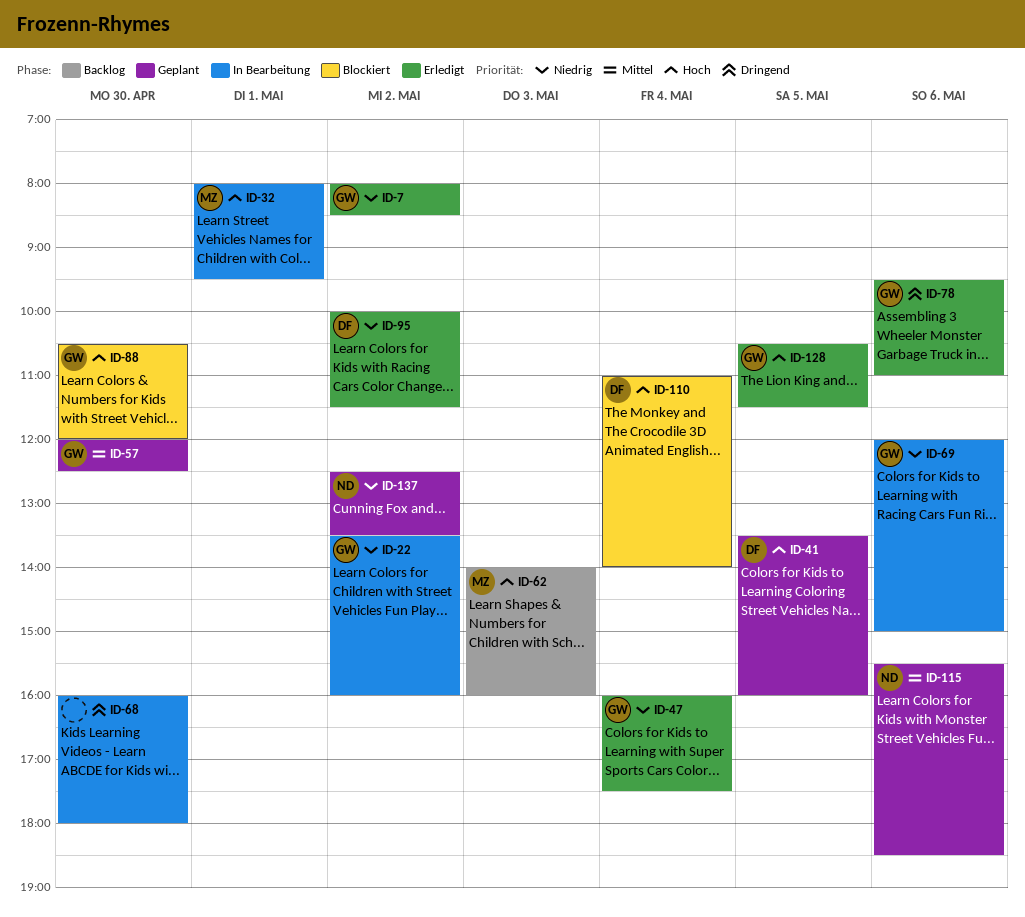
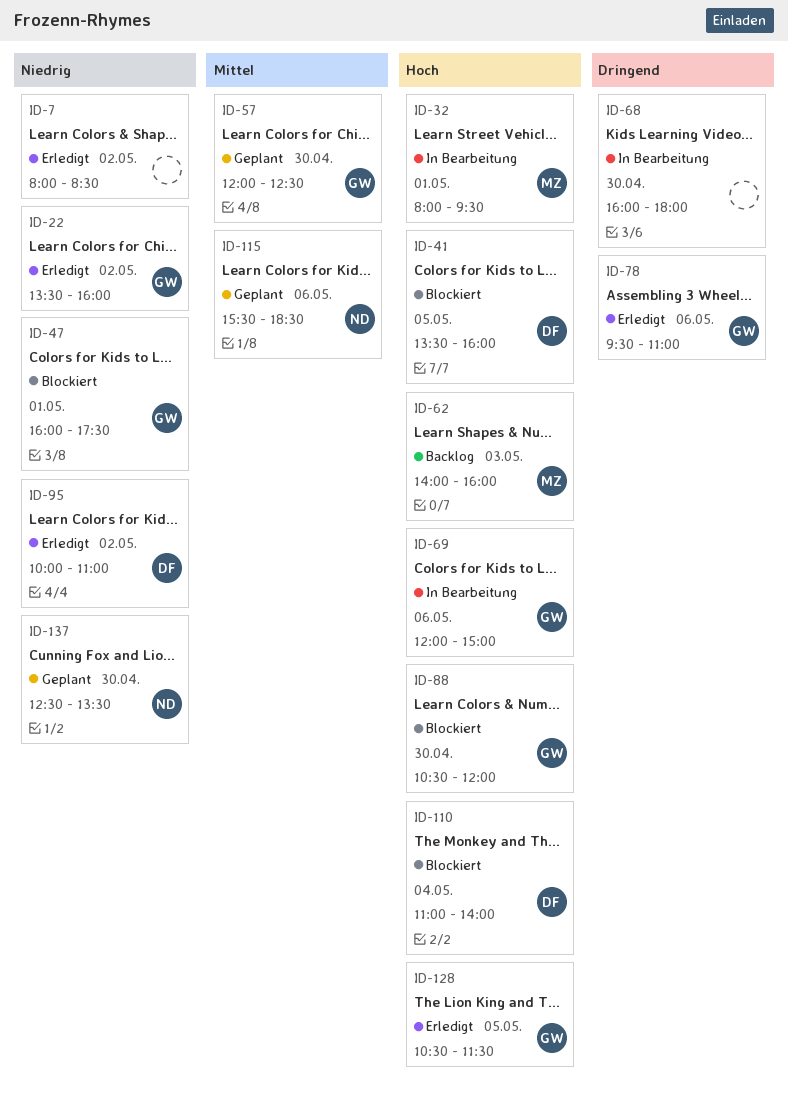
ID-7, owner: GW -> none
ID-22, status: In Bearbeitung -> Erledigt
ID-41, status: Geplant -> Blockiert
ID-47, status: Erledigt -> Blockiert
ID-47, day: May 4 -> May 1
ID-69, priority: Niedrig -> Hoch
ID-95, ends: 11:30 -> 11:00
ID-137, day: May 2 -> Apr 30

